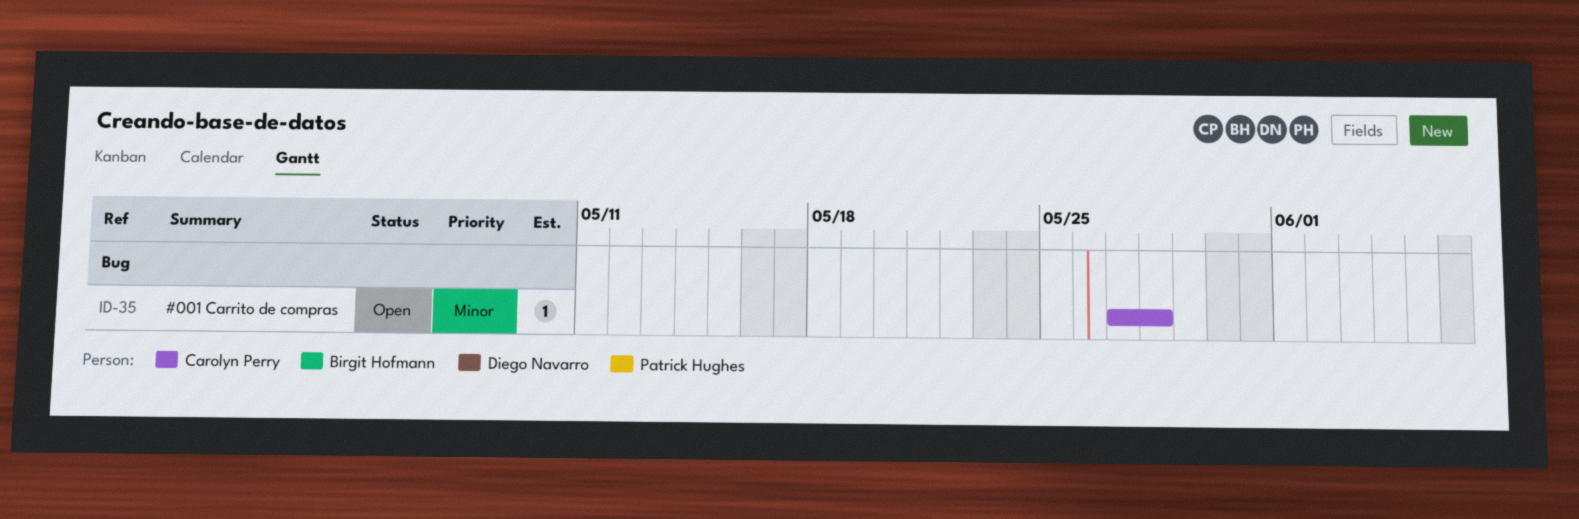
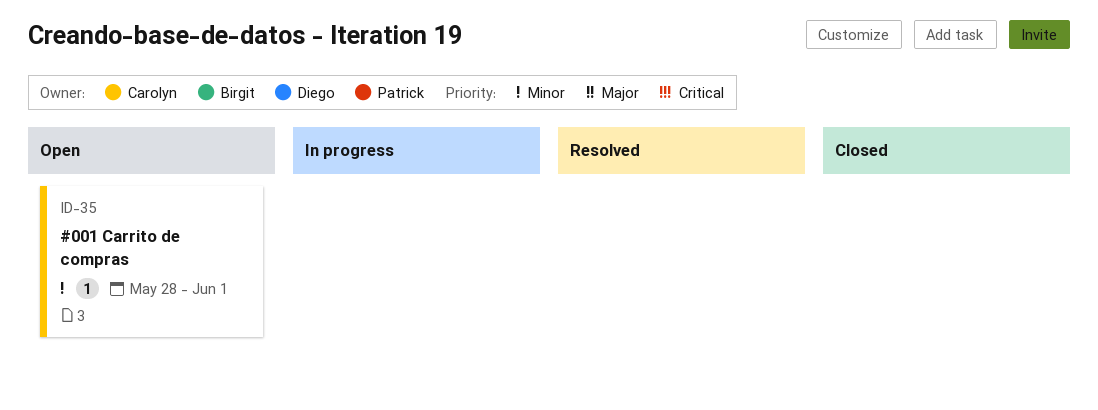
ID-35, start: May 27 -> May 28
ID-35, due: May 28 -> Jun 1

